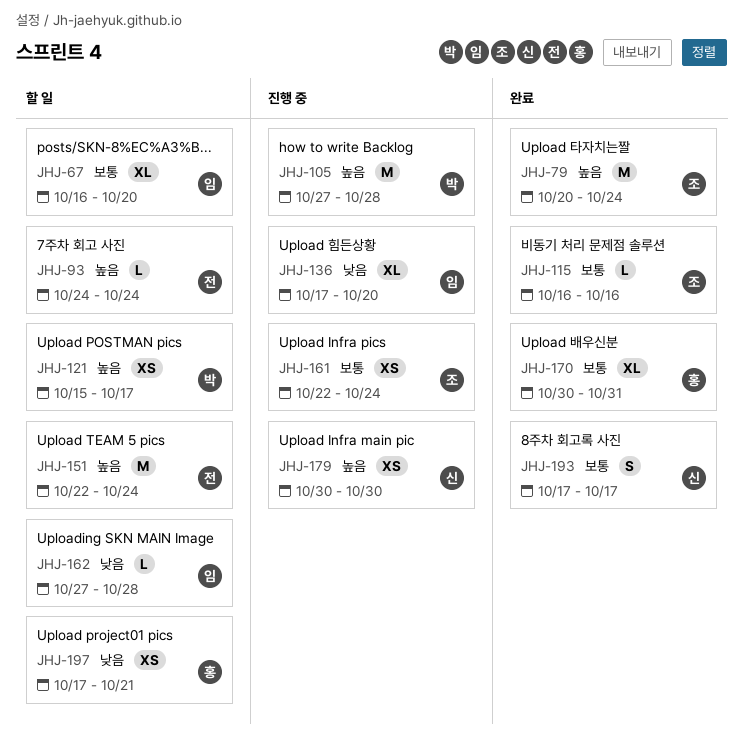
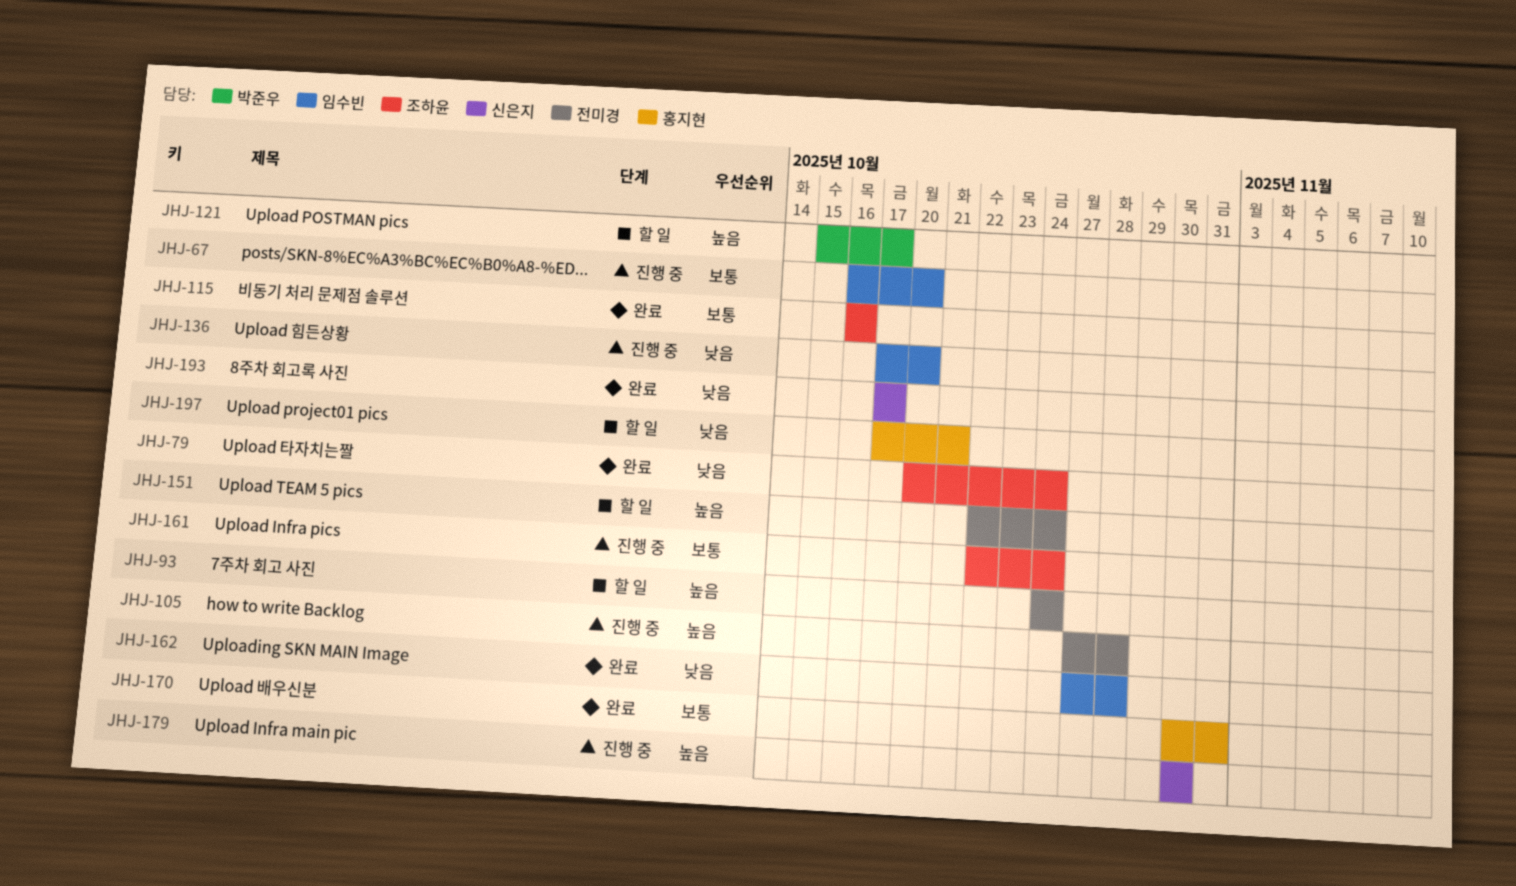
JHJ-67, status: 할 일 -> 진행 중
JHJ-79, priority: 높음 -> 낮음
JHJ-105, owner: 박준우 -> 전미경
JHJ-162, status: 할 일 -> 완료
JHJ-193, priority: 보통 -> 낮음

